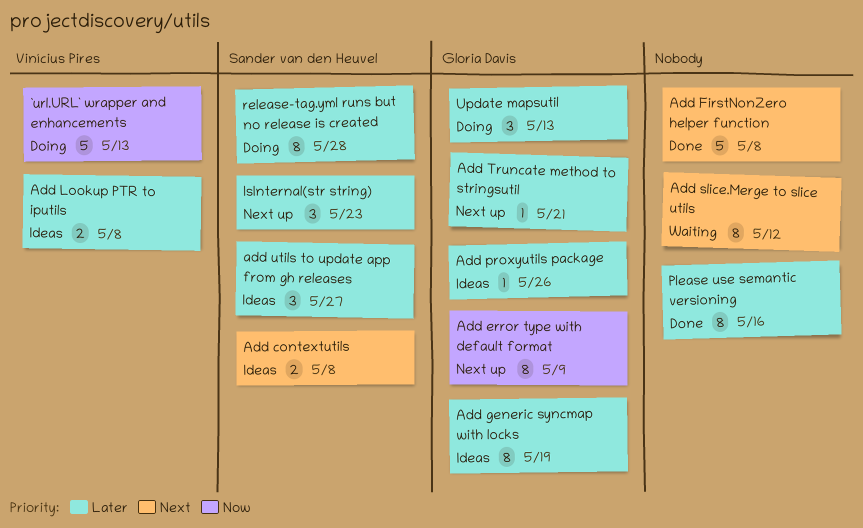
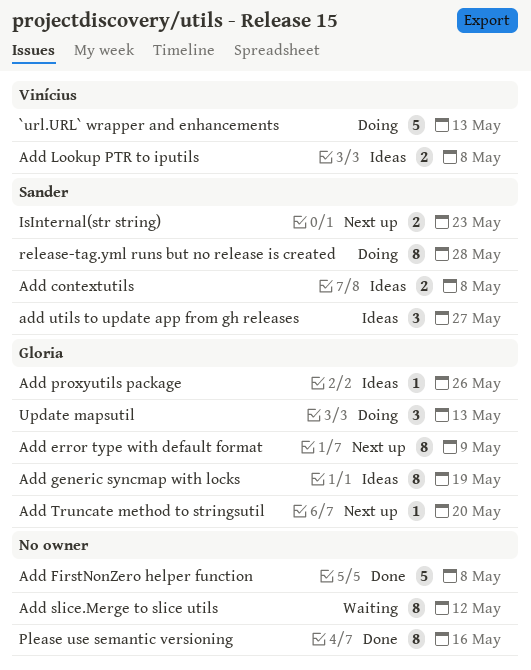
Add Truncate method to stringsutil, due: May 21 -> May 20
IsInternal(str string), estimate: 3 -> 2

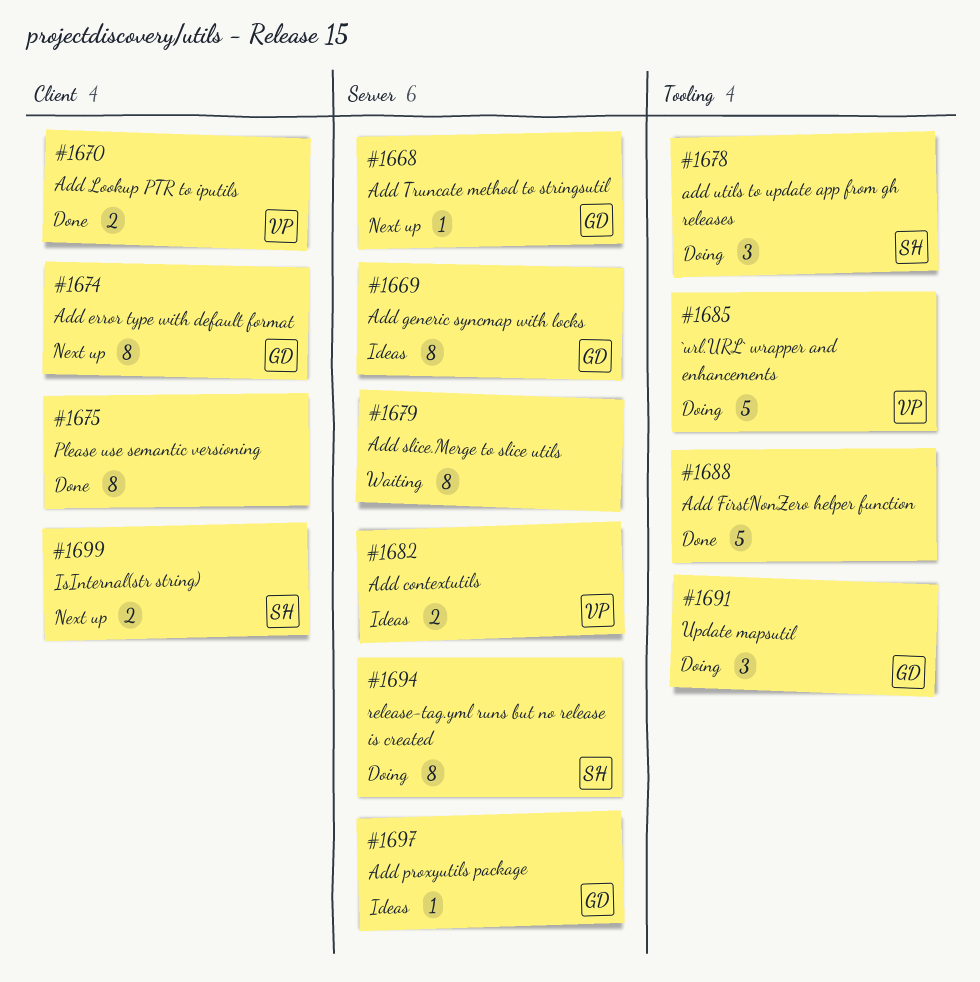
Add contextutils, owner: Sander -> Vinícius
Add Lookup PTR to iputils, status: Ideas -> Done
add utils to update app from gh releases, status: Ideas -> Doing

